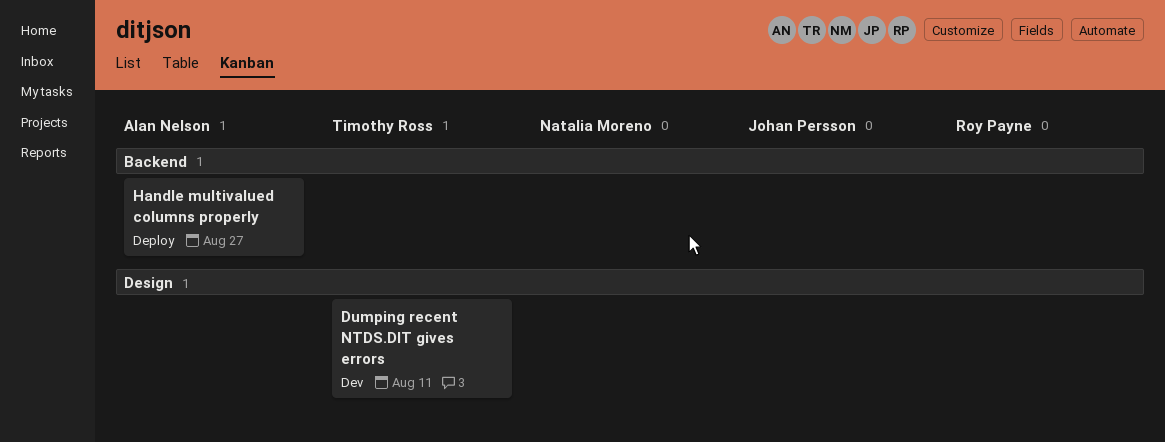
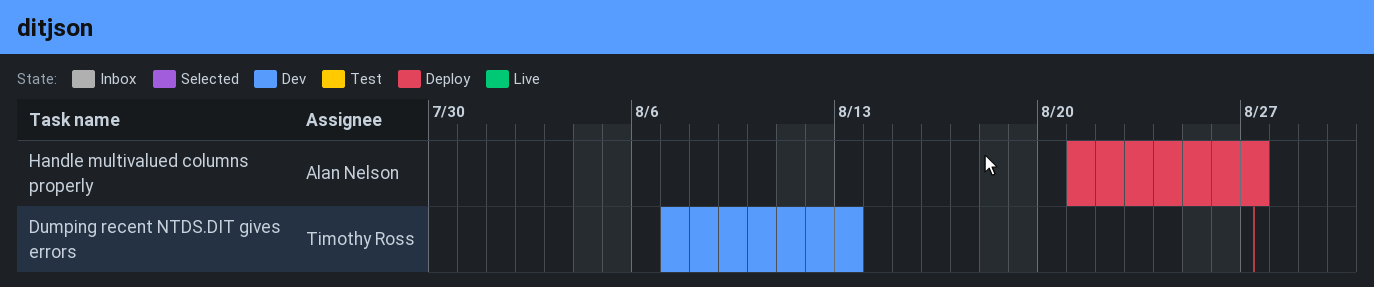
Dumping recent NTDS.DIT gives errors, due: Aug 11 -> Aug 13

